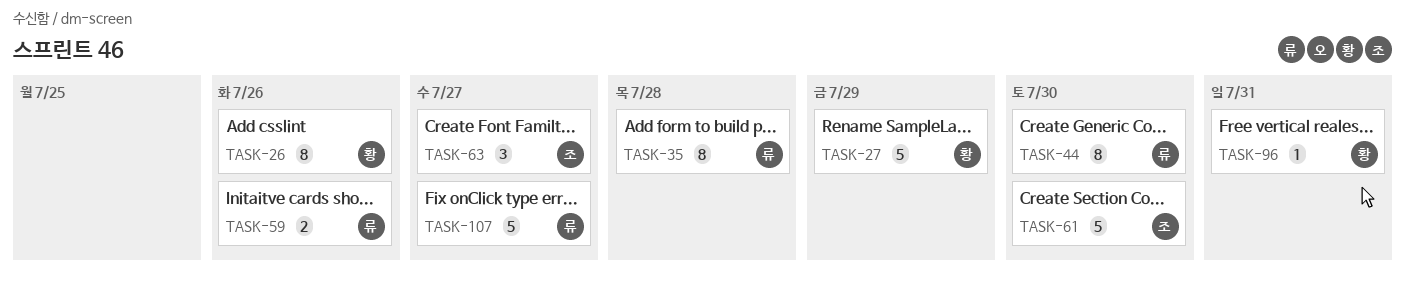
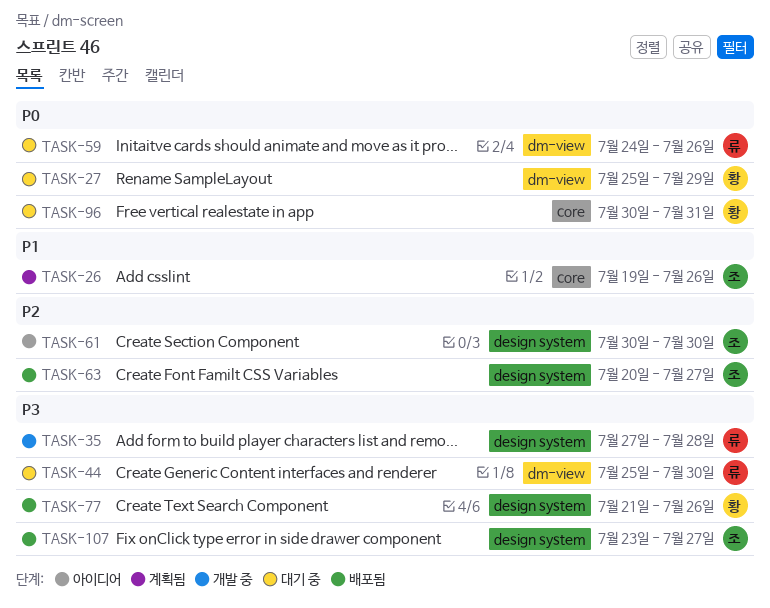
TASK-26, owner: 황 -> 조
TASK-77: none -> present
TASK-107, owner: 류 -> 조

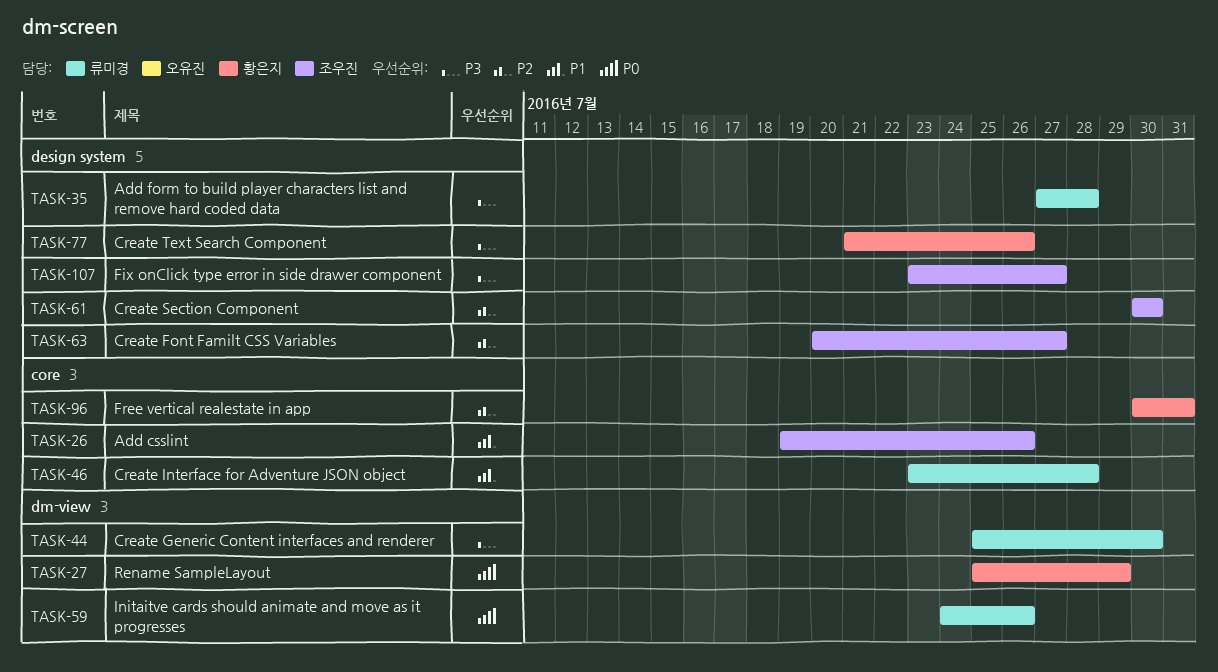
TASK-46: none -> present
TASK-96, priority: P0 -> P2

